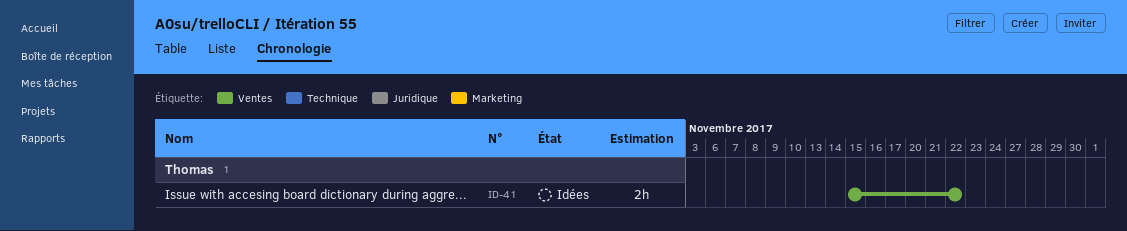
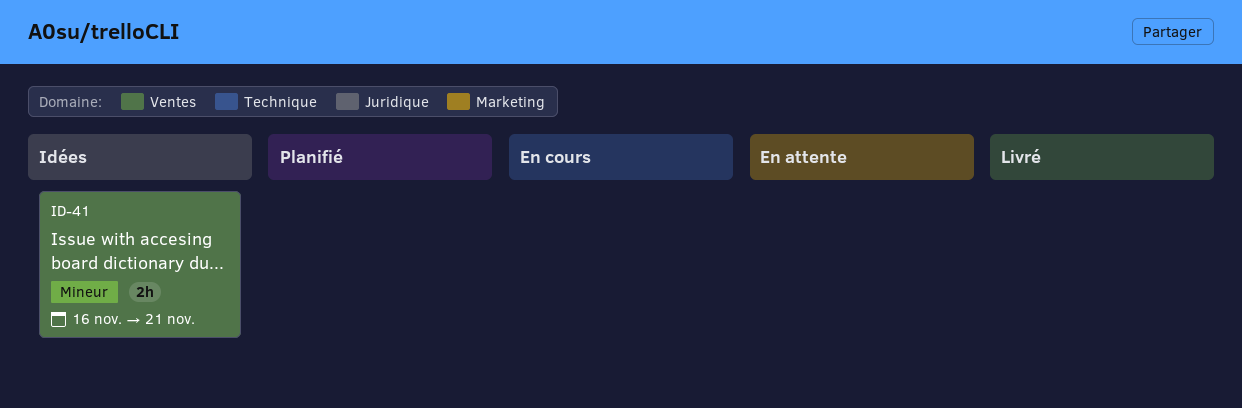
ID-41, start: Nov 15 -> Nov 16
ID-41, due: Nov 22 -> Nov 21

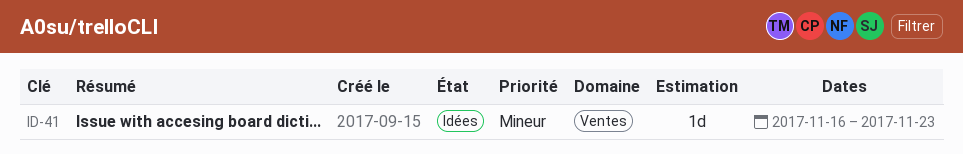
ID-41, estimate: 2h -> 1d
ID-41, due: Nov 21 -> Nov 23

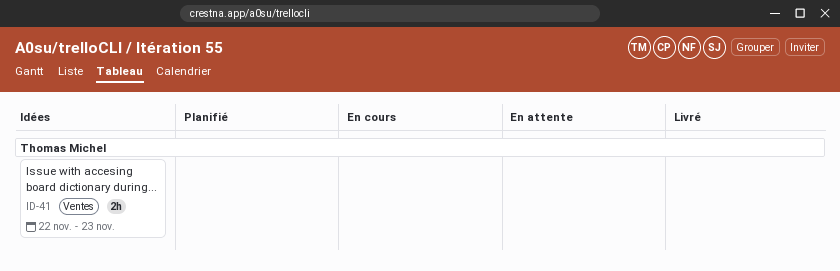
ID-41, estimate: 1d -> 2h
ID-41, start: Nov 16 -> Nov 22

